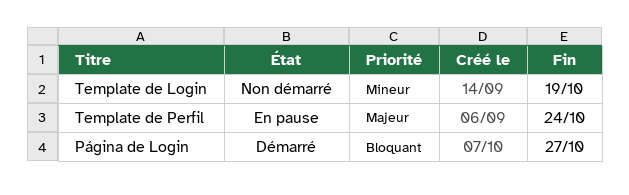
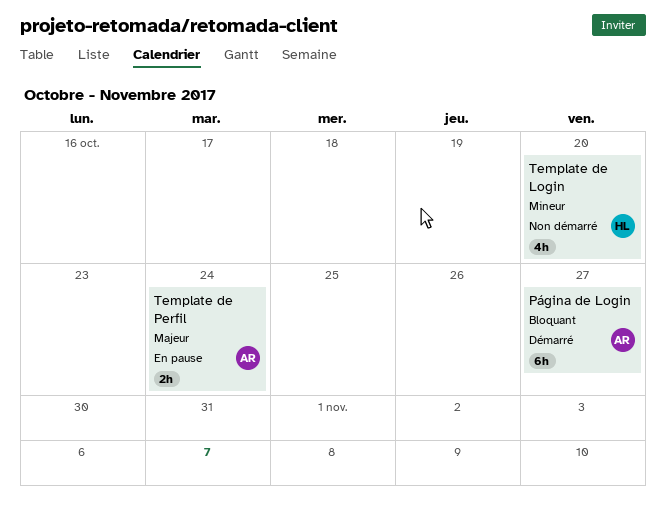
Template de Login, due: Oct 19 -> Oct 20

